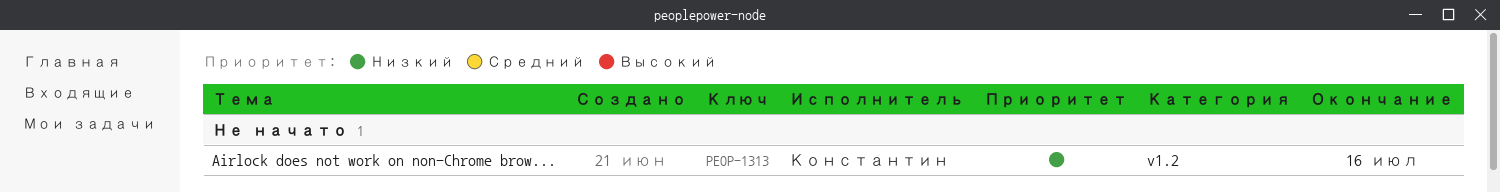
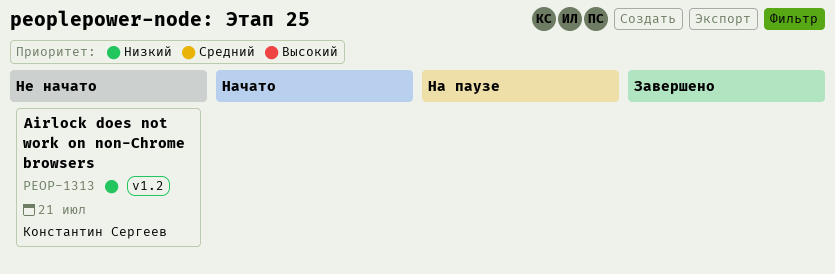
PEOP-1313, due: Jul 16 -> Jul 21

